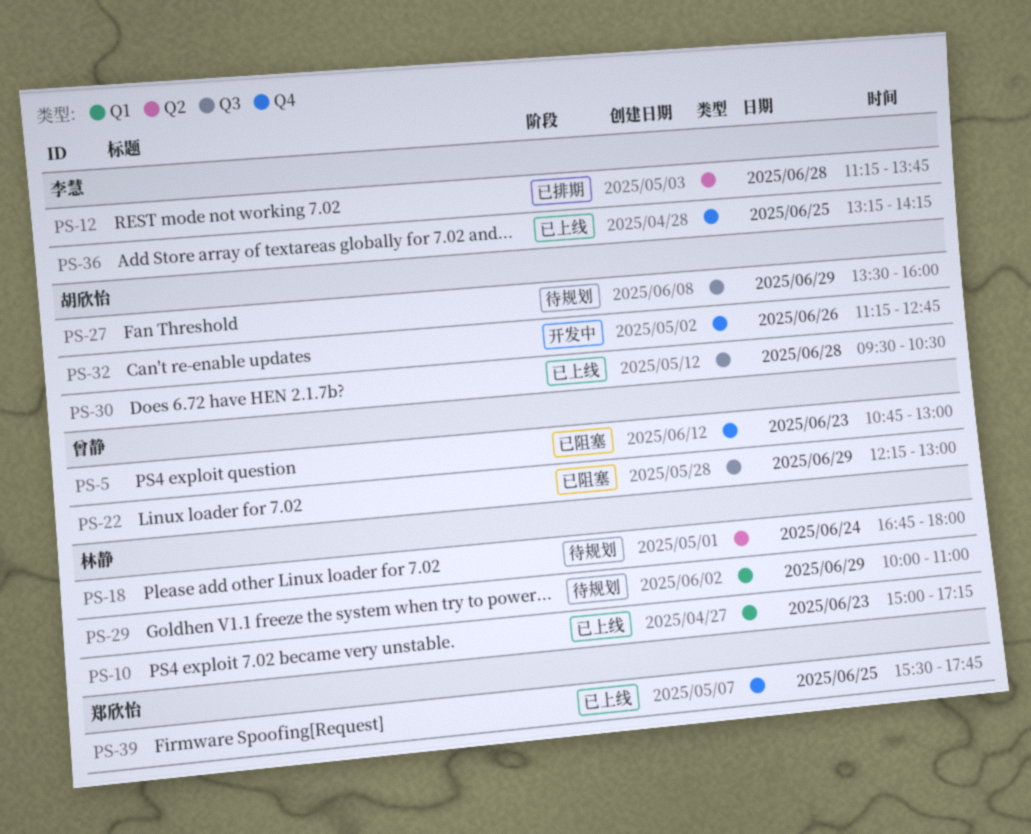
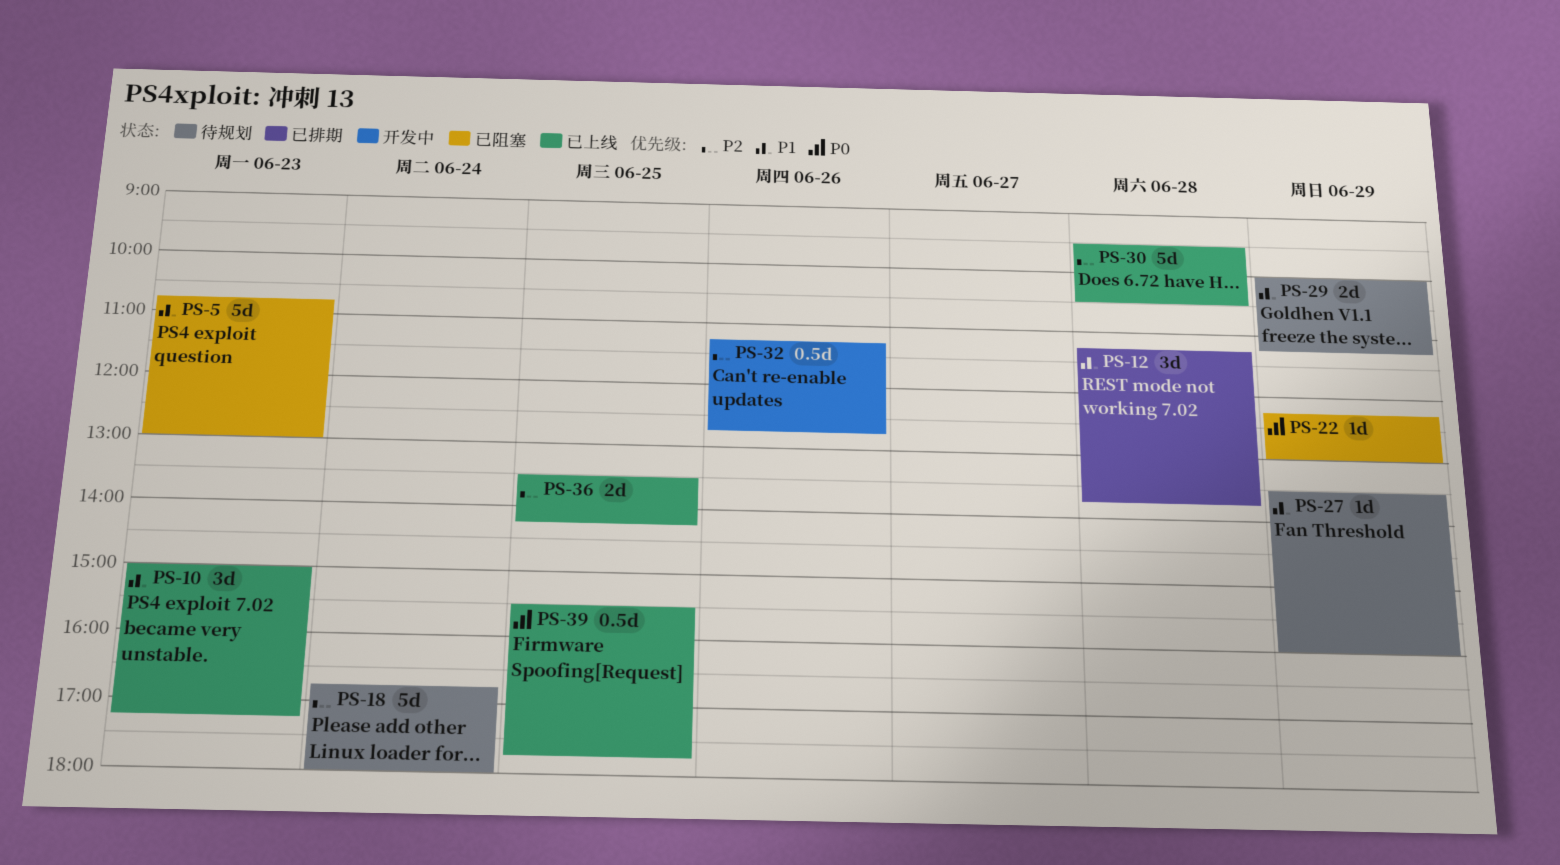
PS-29, ends: 11:00 -> 11:15
PS-36, begins: 13:15 -> 13:30

